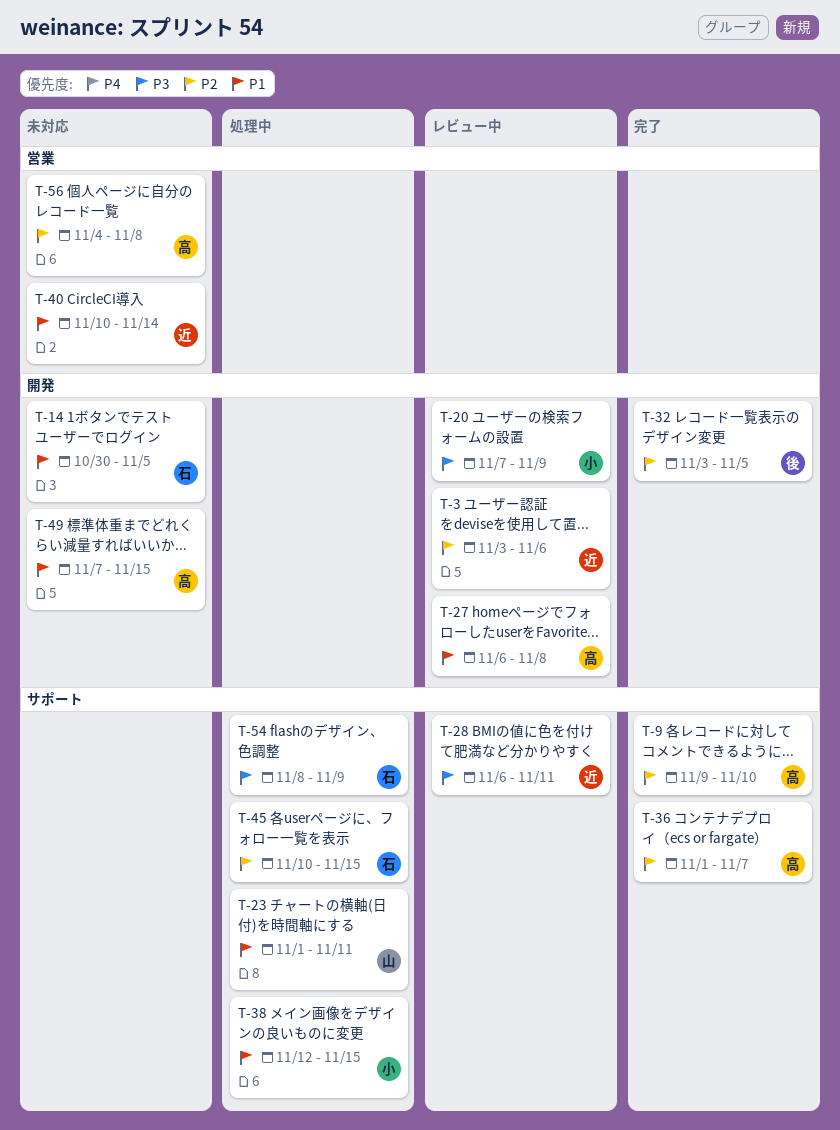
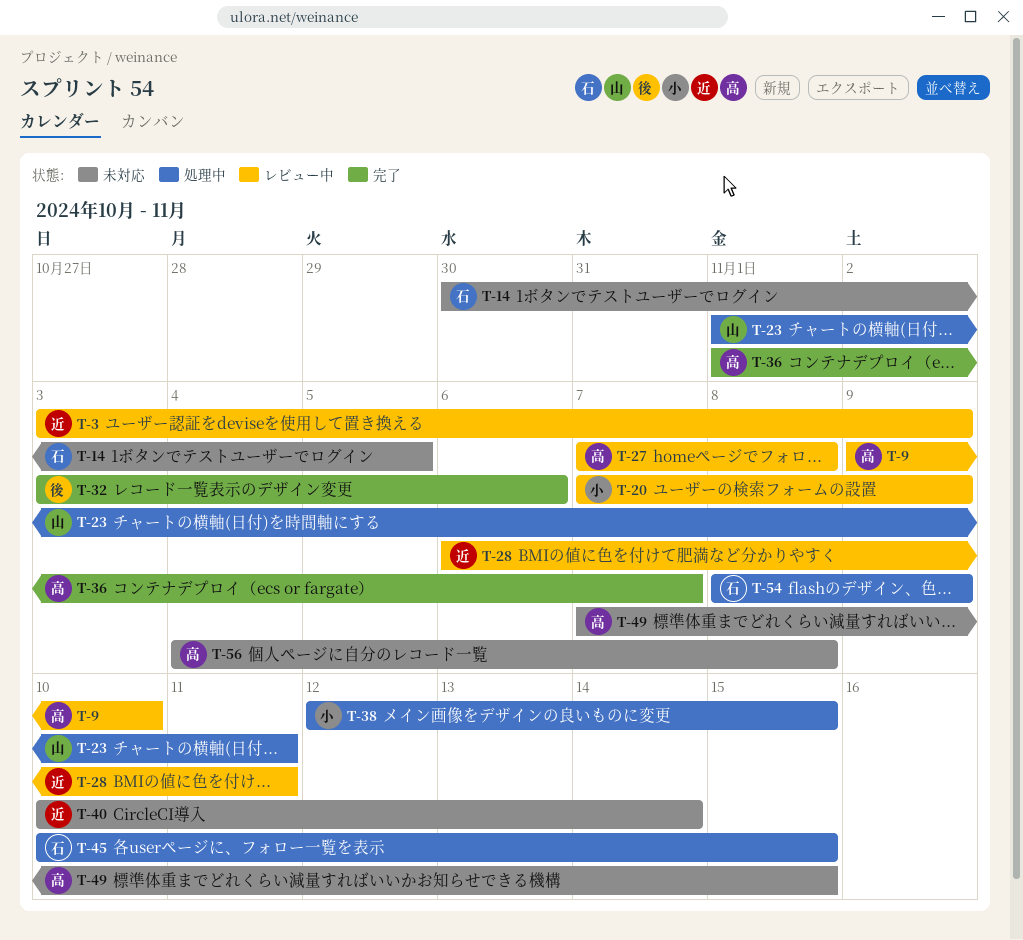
T-3, due: Nov 6 -> Nov 9
T-9, status: 完了 -> レビュー中
T-27, start: Nov 6 -> Nov 7
T-32, due: Nov 5 -> Nov 6

